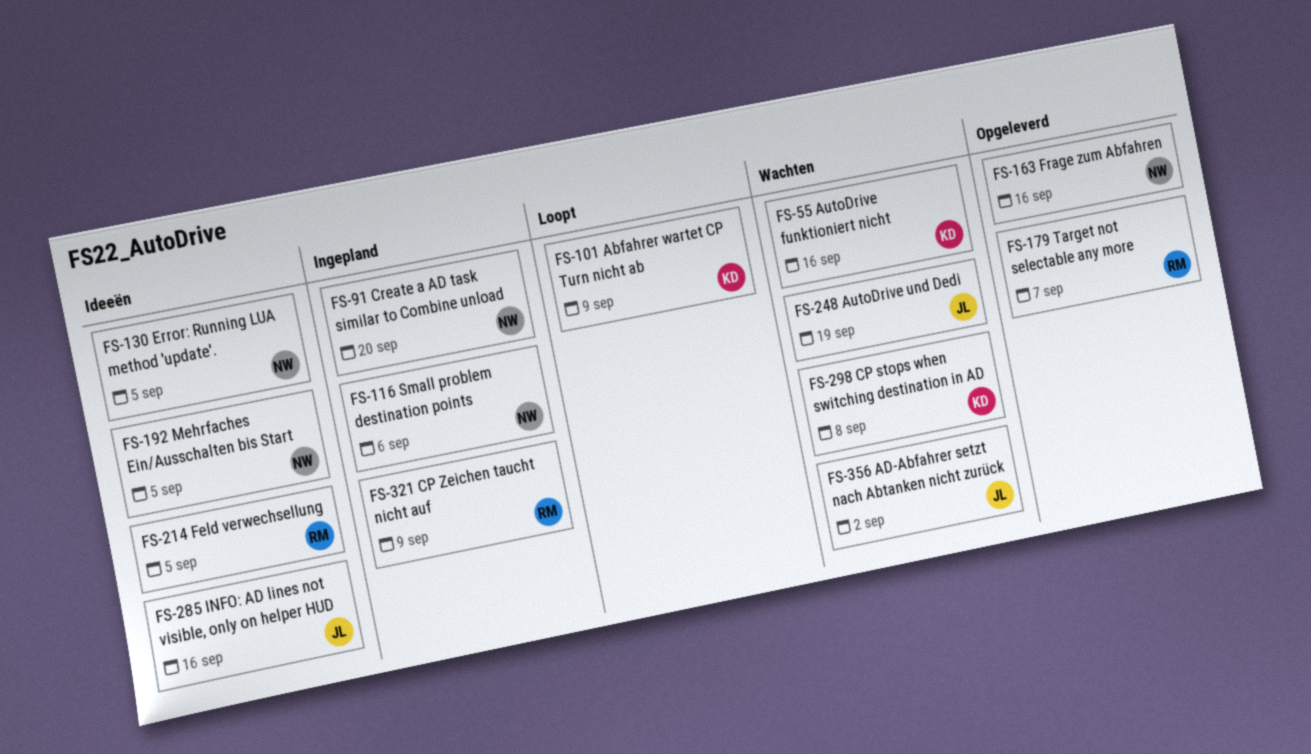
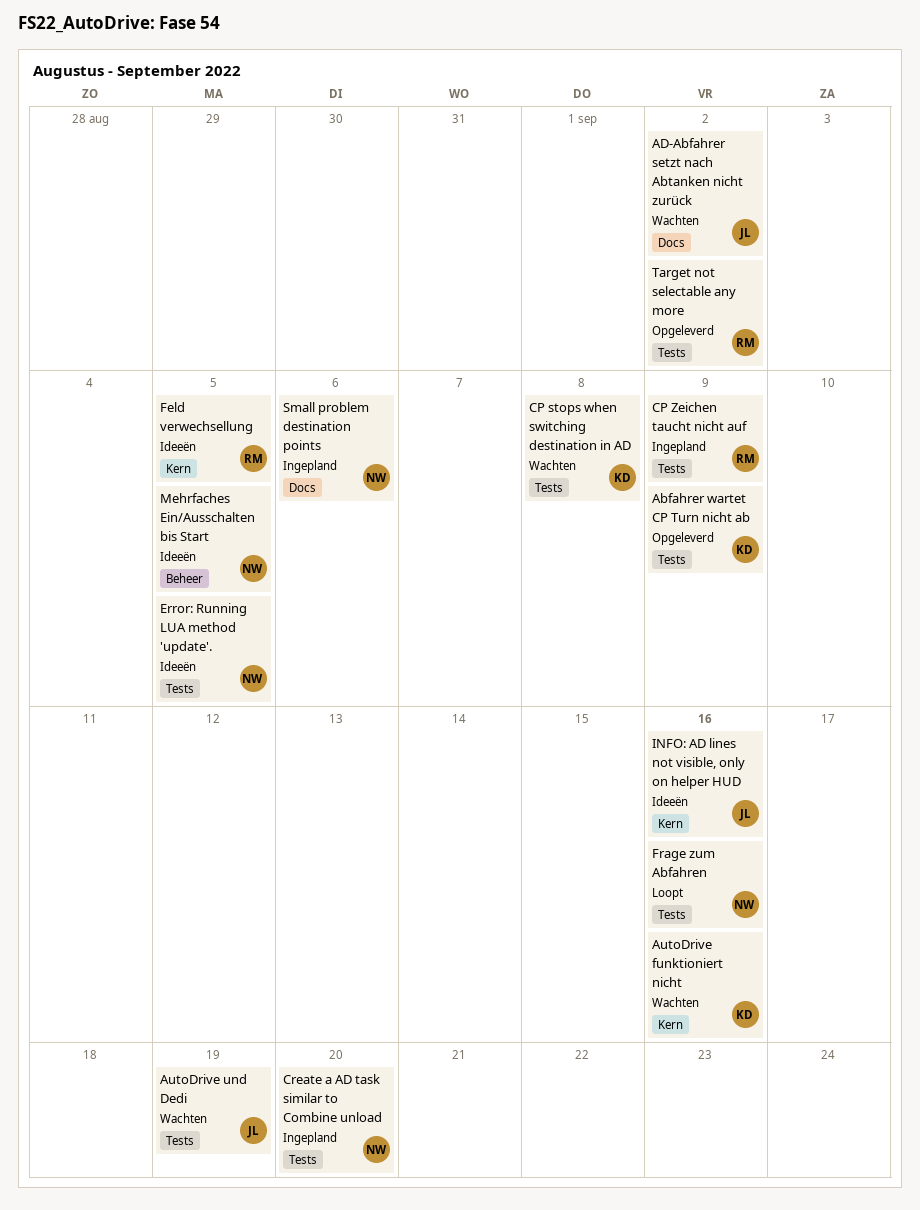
Abfahrer wartet CP Turn nicht ab, status: Loopt -> Opgeleverd
Frage zum Abfahren, status: Opgeleverd -> Loopt
Target not selectable any more, due: Sep 7 -> Sep 2

